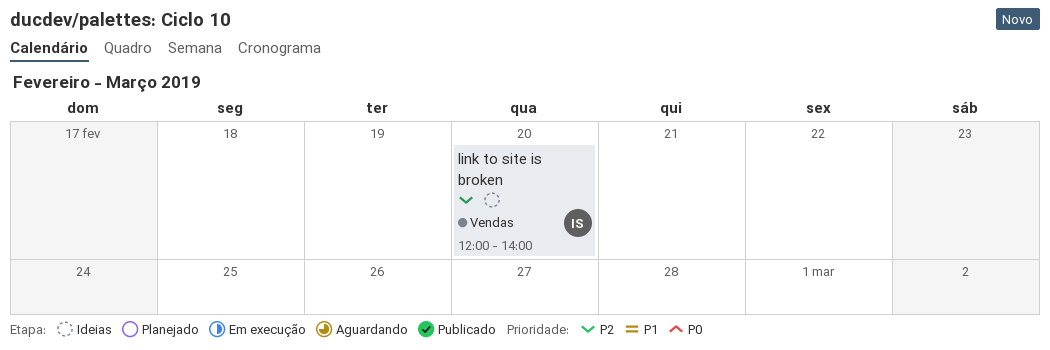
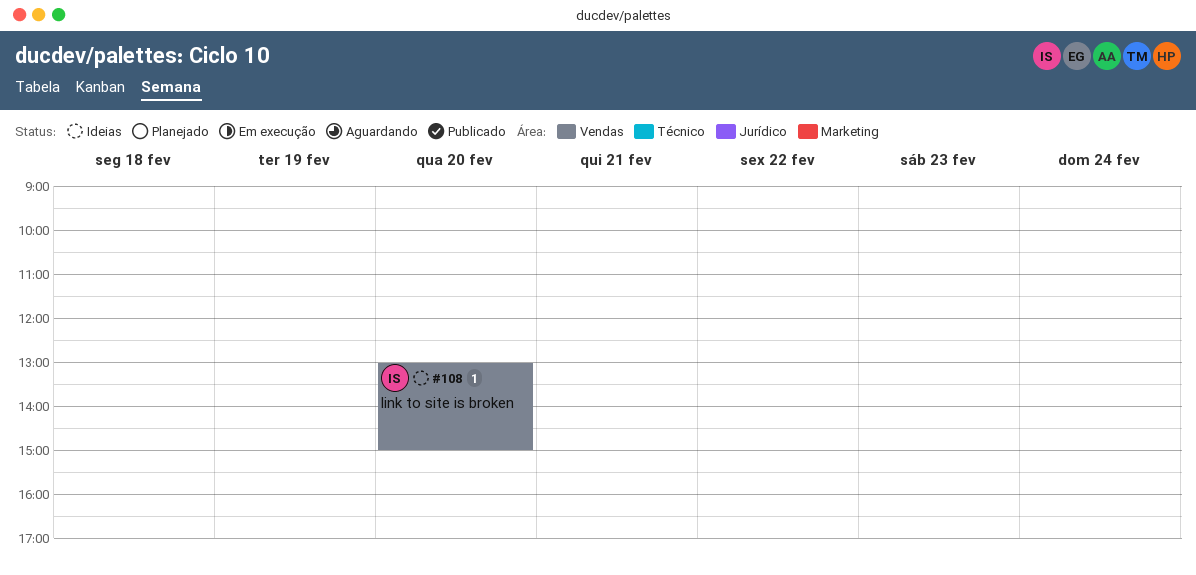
link to site is broken, begins: 12:00 -> 13:00
link to site is broken, ends: 14:00 -> 15:00

